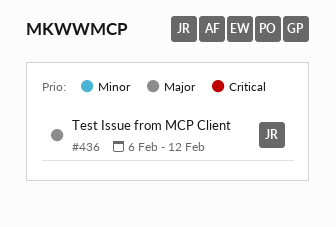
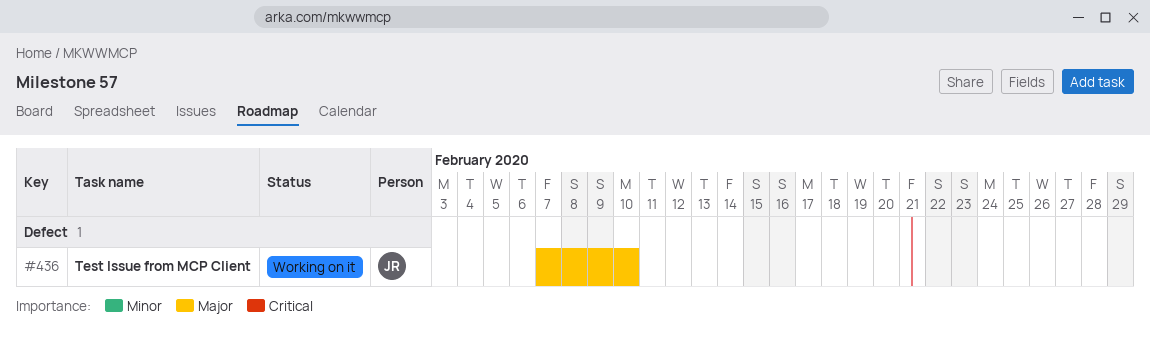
#436, start: Feb 6 -> Feb 7
#436, due: Feb 12 -> Feb 10

